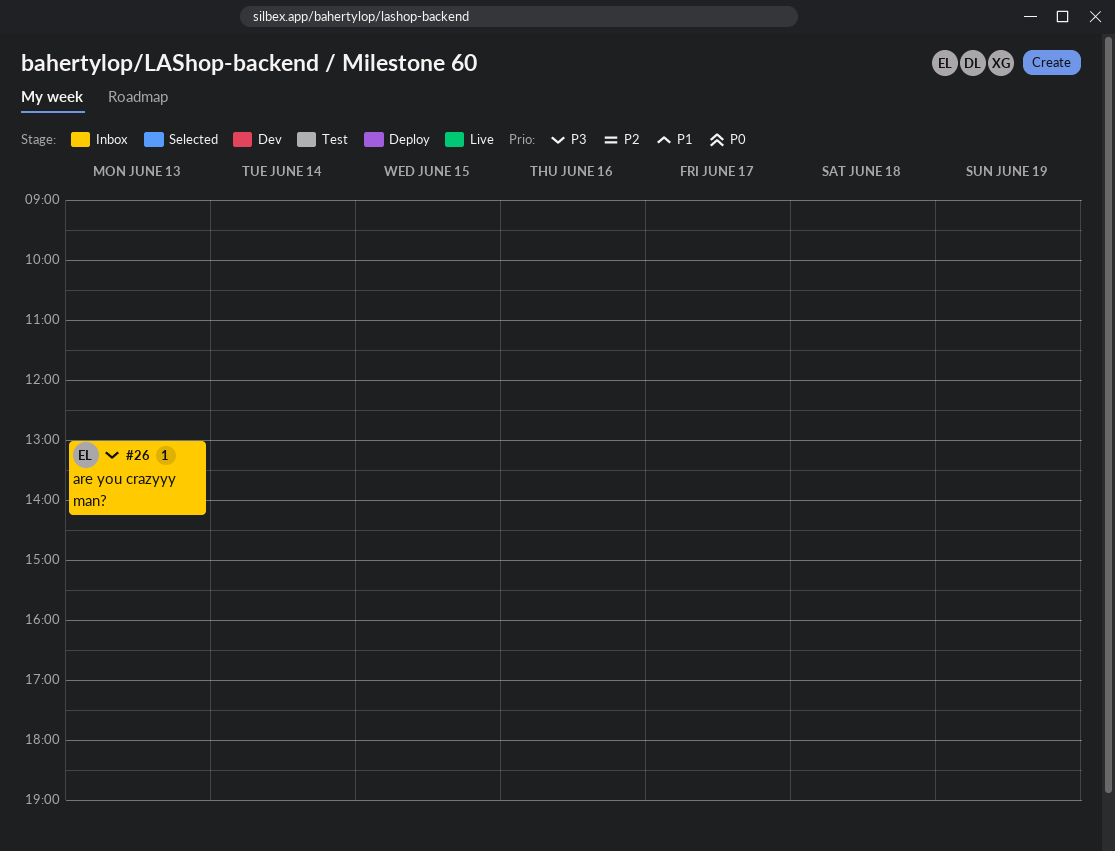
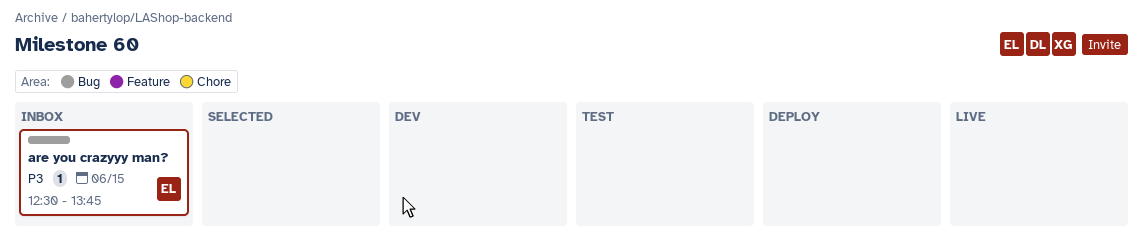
are you crazyyy man?, day: Jun 13 -> Jun 15
are you crazyyy man?, begins: 13:00 -> 12:30
are you crazyyy man?, ends: 14:15 -> 13:45

